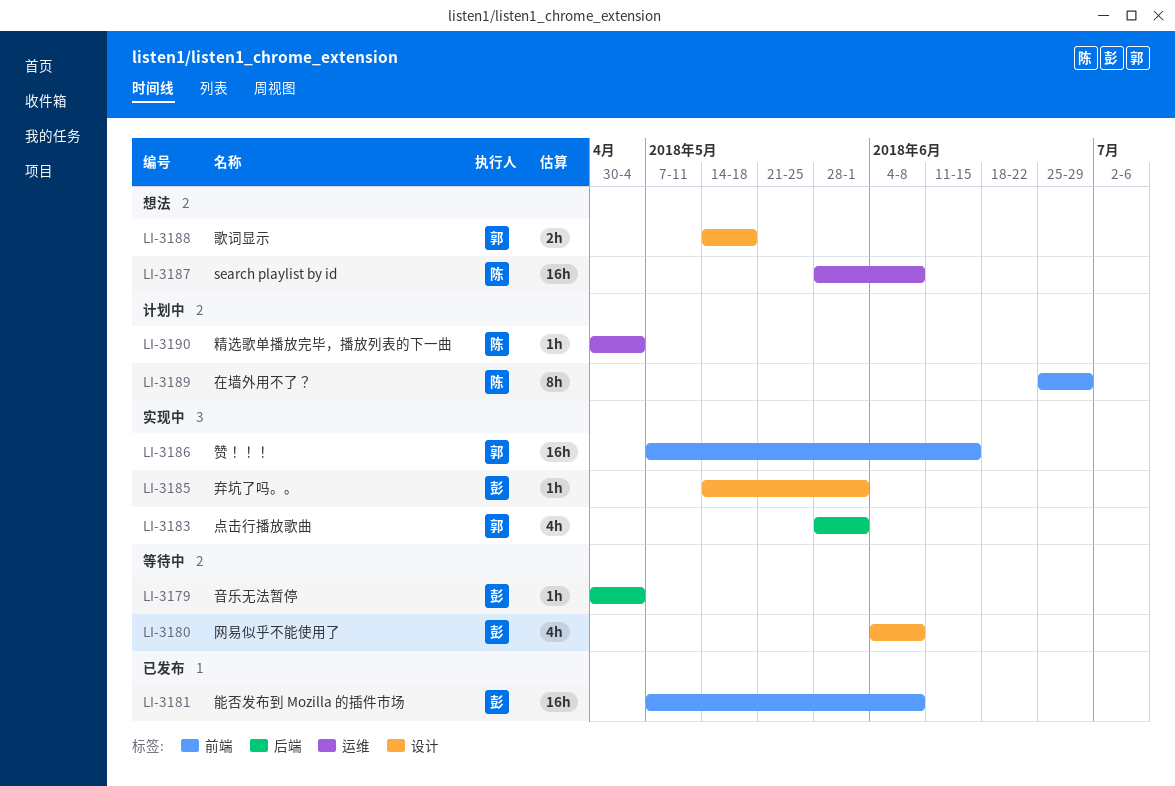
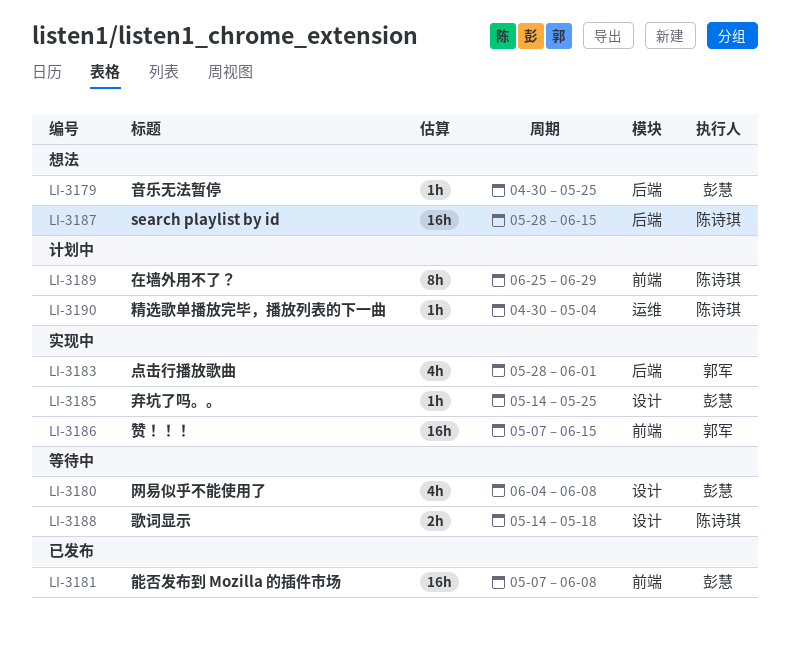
LI-3179, status: 等待中 -> 想法
LI-3179, due: May 4 -> May 25
LI-3185, due: Jun 1 -> May 25
LI-3187, label: 运维 -> 后端
LI-3187, due: Jun 8 -> Jun 15
LI-3188, status: 想法 -> 等待中
LI-3188, owner: 郭军 -> 陈诗琪

